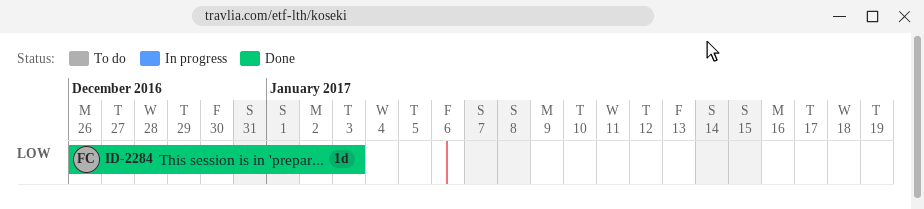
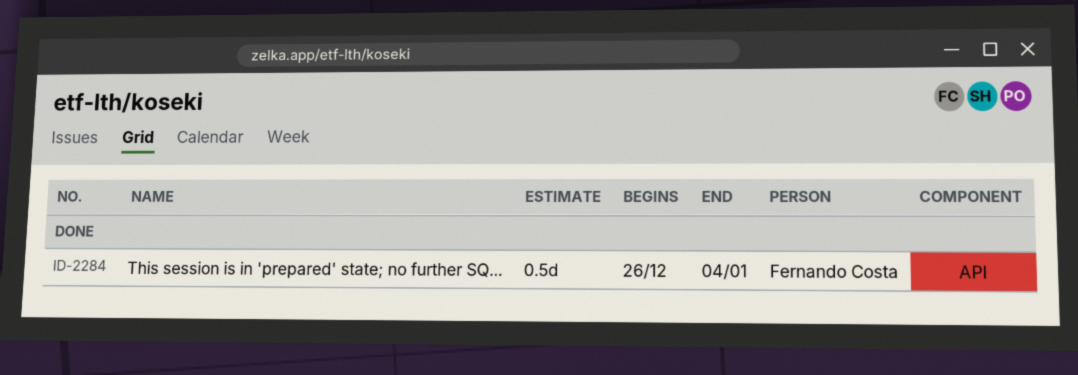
ID-2284, estimate: 1d -> 0.5d
ID-2284, due: Jan 3 -> Jan 4

